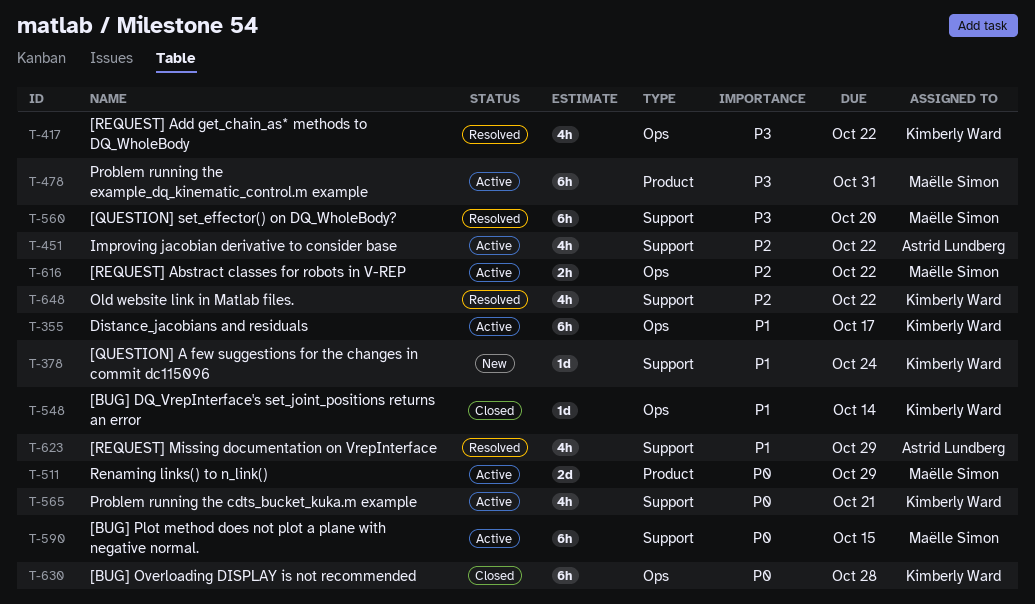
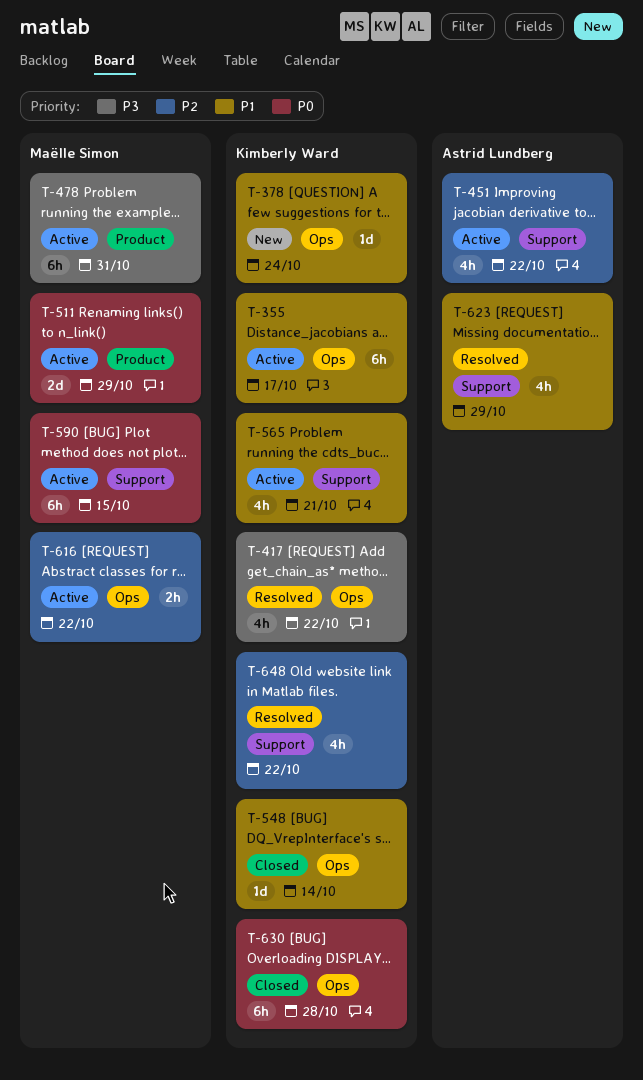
T-378, label: Support -> Ops
T-560: present -> none
T-565, priority: P0 -> P1

